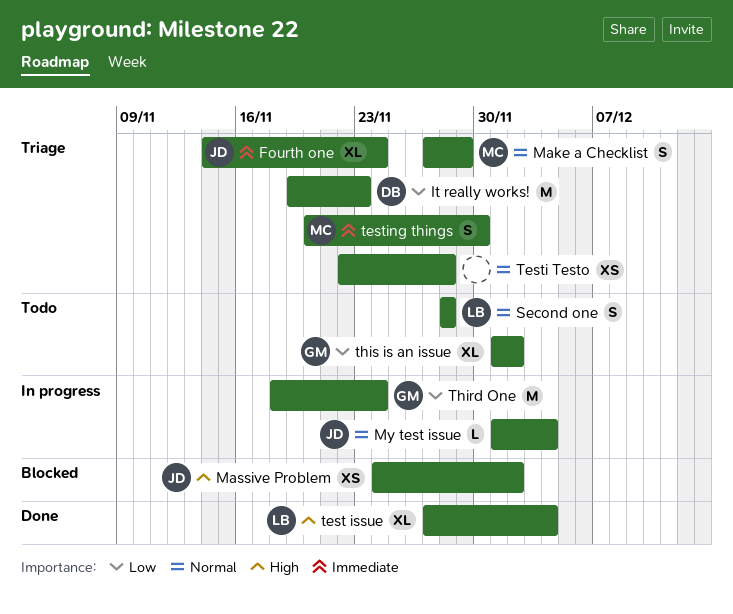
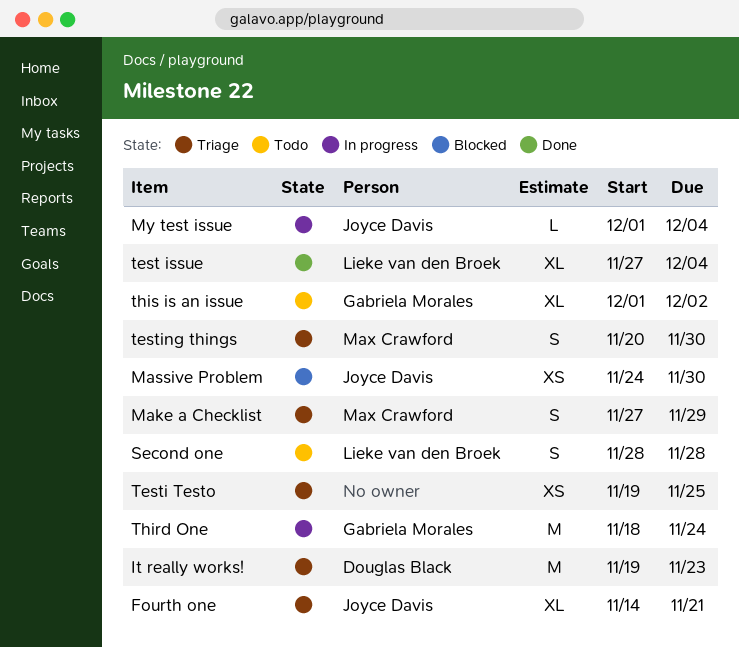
Fourth one, due: Nov 24 -> Nov 21
Massive Problem, due: Dec 2 -> Nov 30
Testi Testo, start: Nov 22 -> Nov 19
Testi Testo, due: Nov 28 -> Nov 25

